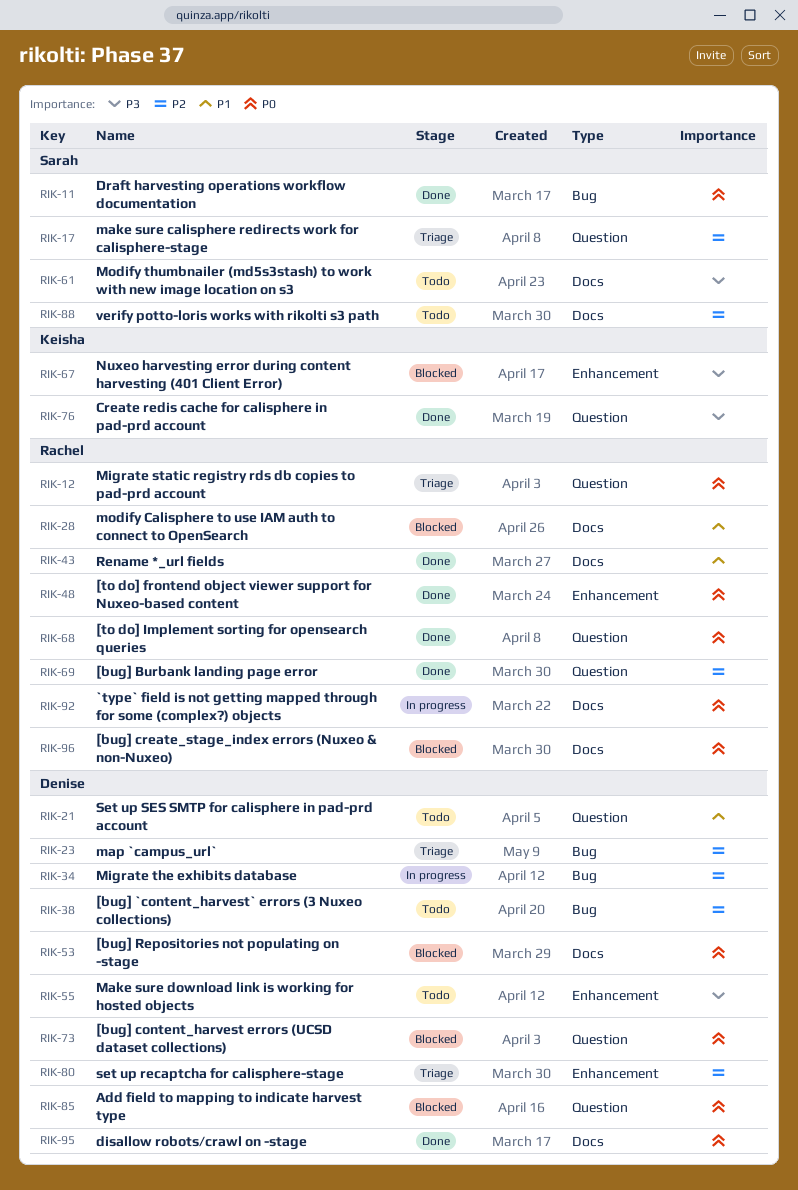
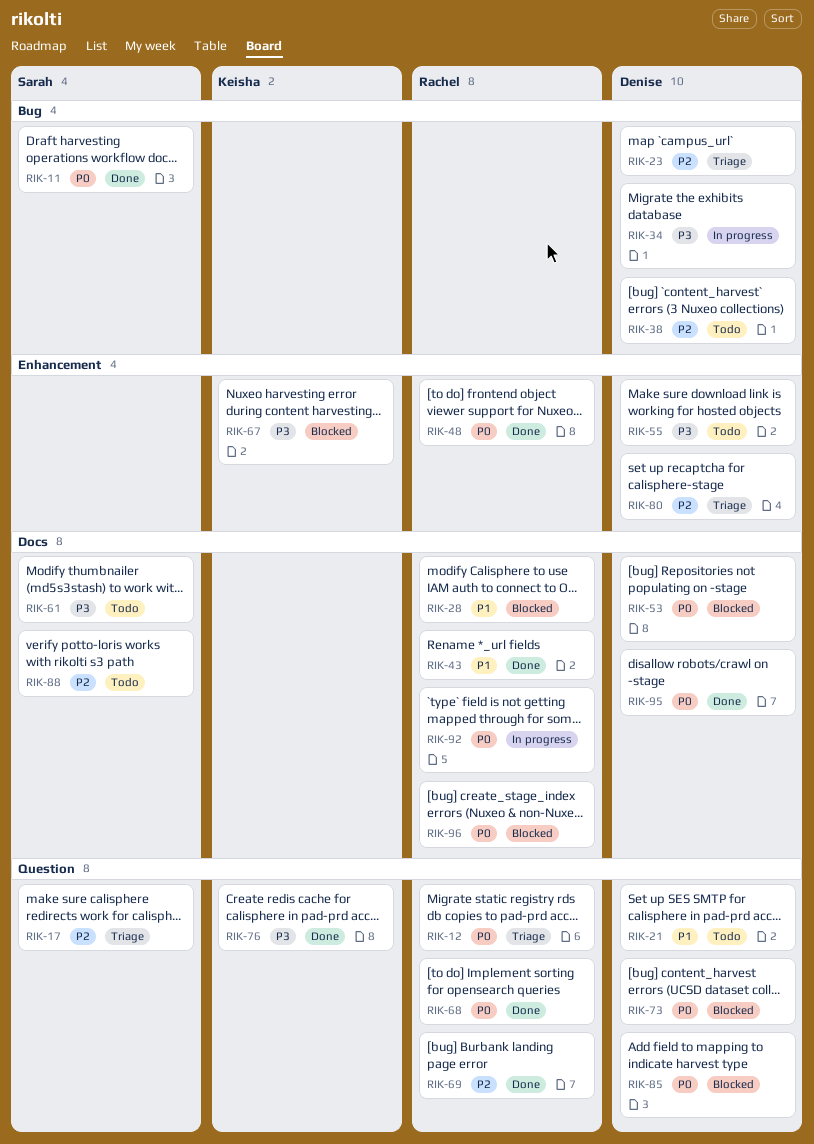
RIK-34, priority: P2 -> P3

